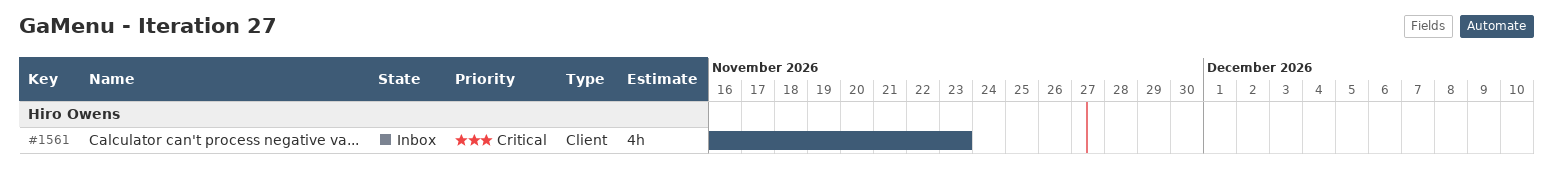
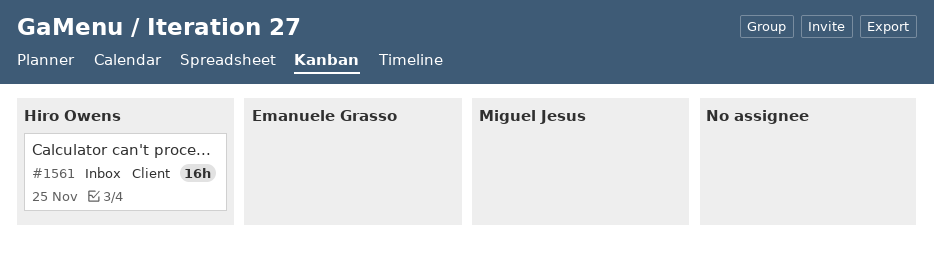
#1561, estimate: 4h -> 16h
#1561, due: Nov 23 -> Nov 25

